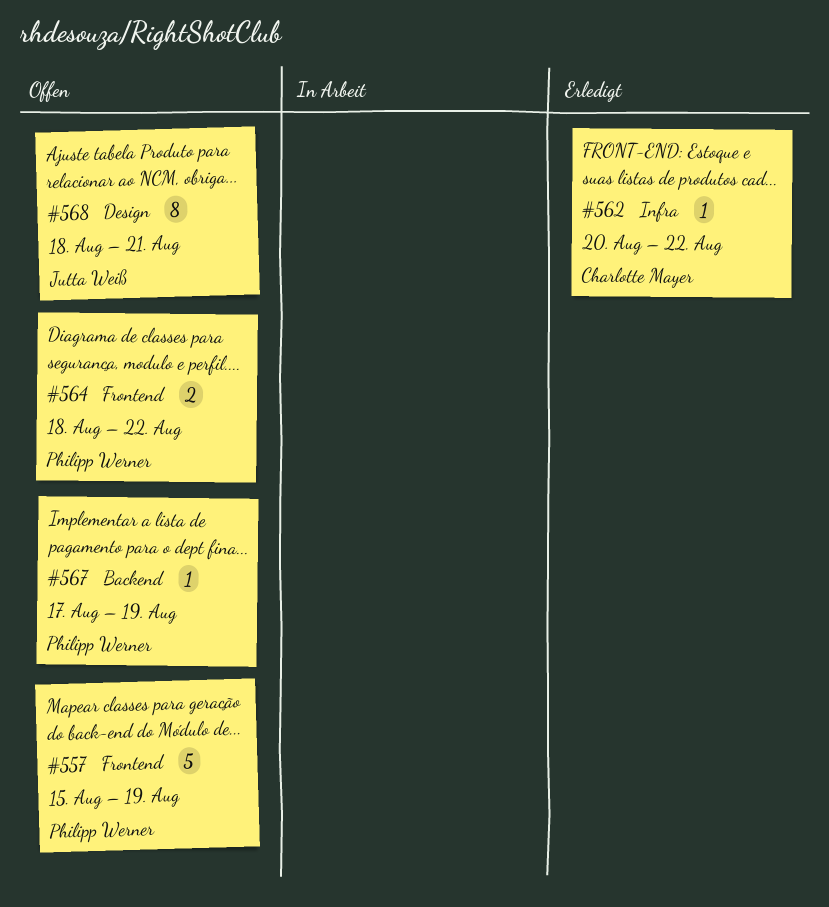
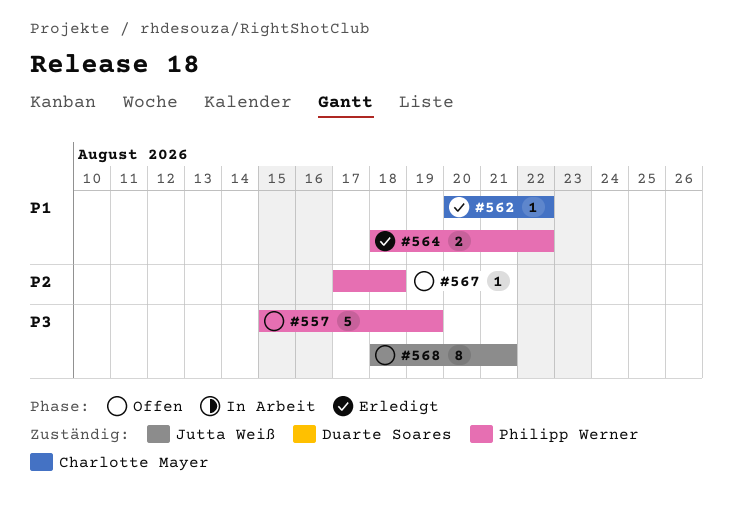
#564, status: Offen -> Erledigt
#567, due: Aug 19 -> Aug 18

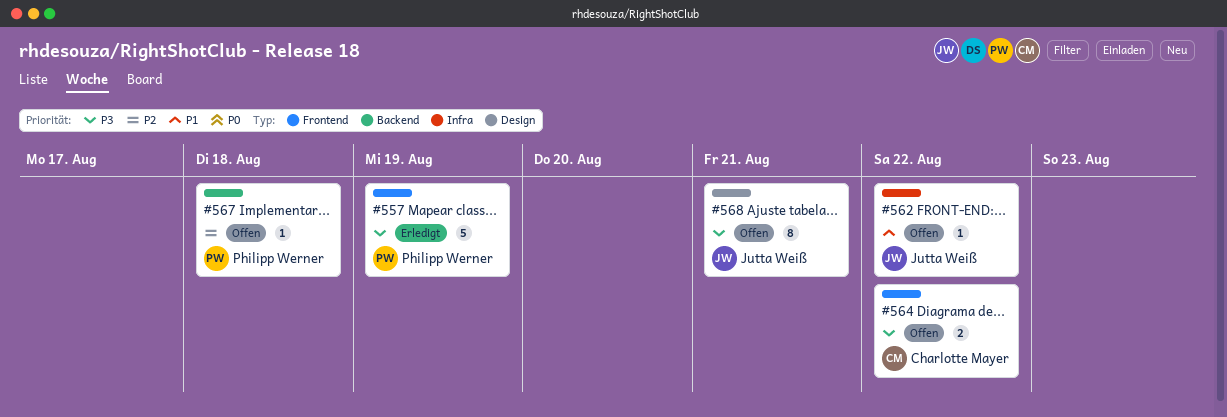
#557, status: Offen -> Erledigt
#562, status: Erledigt -> Offen
#562, owner: Charlotte Mayer -> Jutta Weiß
#564, status: Erledigt -> Offen
#564, owner: Philipp Werner -> Charlotte Mayer
#564, priority: P1 -> P3

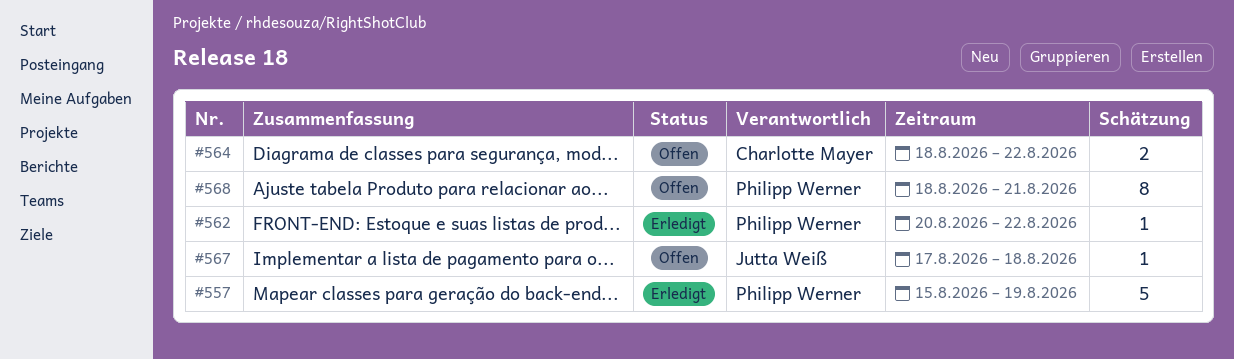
#562, status: Offen -> Erledigt
#562, owner: Jutta Weiß -> Philipp Werner
#567, owner: Philipp Werner -> Jutta Weiß
#568, owner: Jutta Weiß -> Philipp Werner

